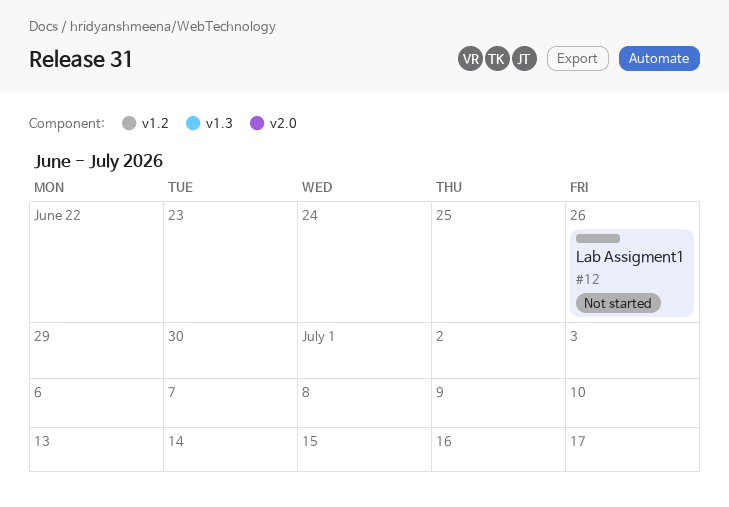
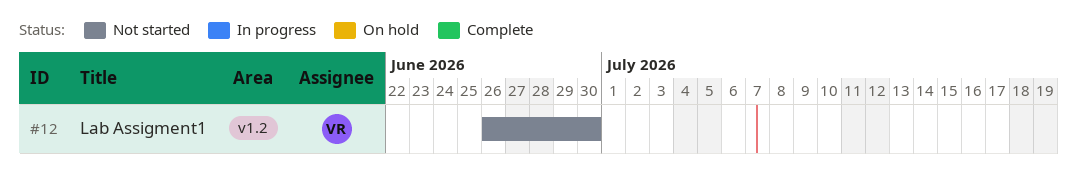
#12, due: Jun 26 -> Jun 30

